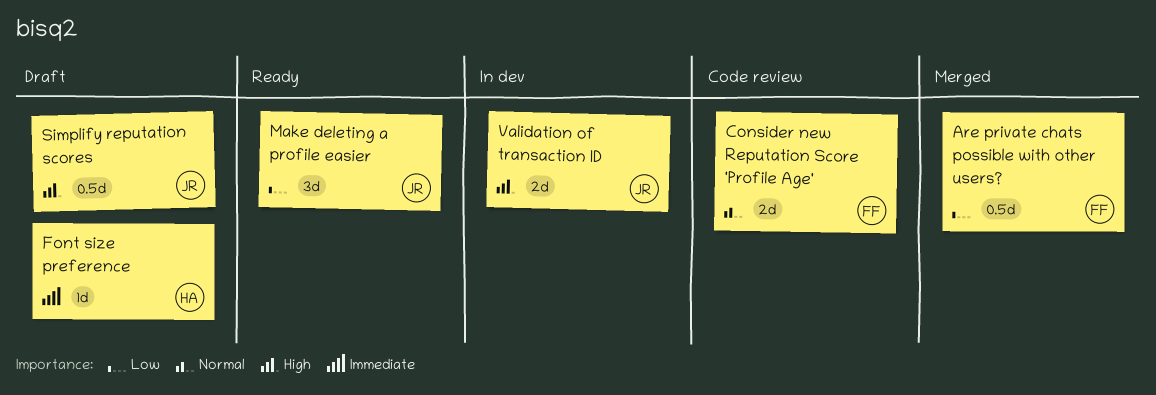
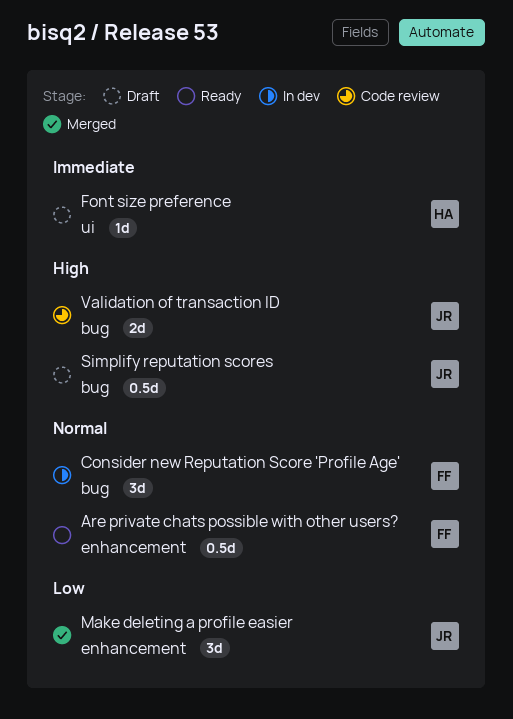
Are private chats possible with other users?, status: Merged -> Ready
Are private chats possible with other users?, priority: Low -> Normal
Consider new Reputation Score 'Profile Age', status: Code review -> In dev
Consider new Reputation Score 'Profile Age', estimate: 2d -> 3d
Make deleting a profile easier, status: Ready -> Merged
Validation of transaction ID, status: In dev -> Code review

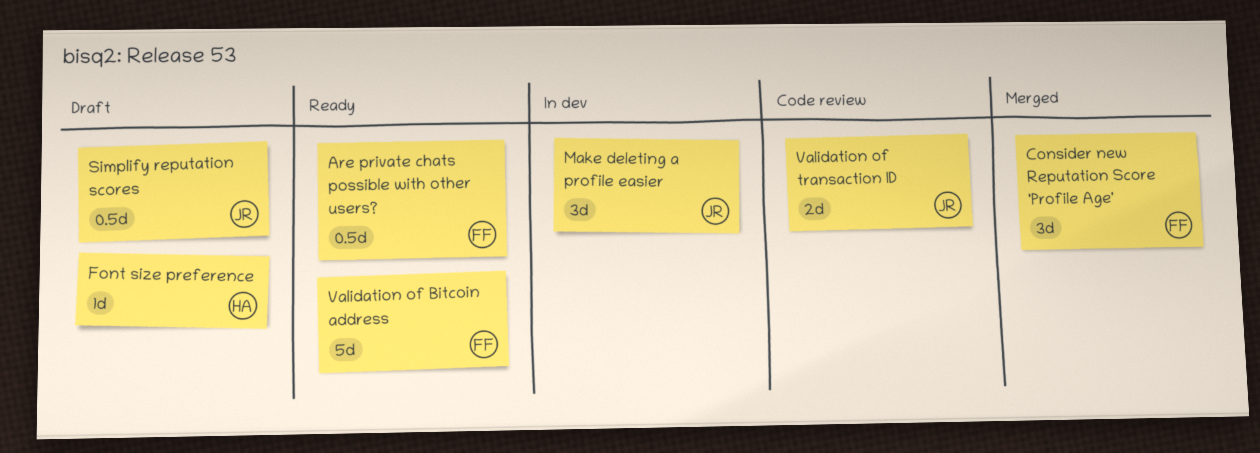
Consider new Reputation Score 'Profile Age', status: In dev -> Merged
Make deleting a profile easier, status: Merged -> In dev
Validation of Bitcoin address: none -> present

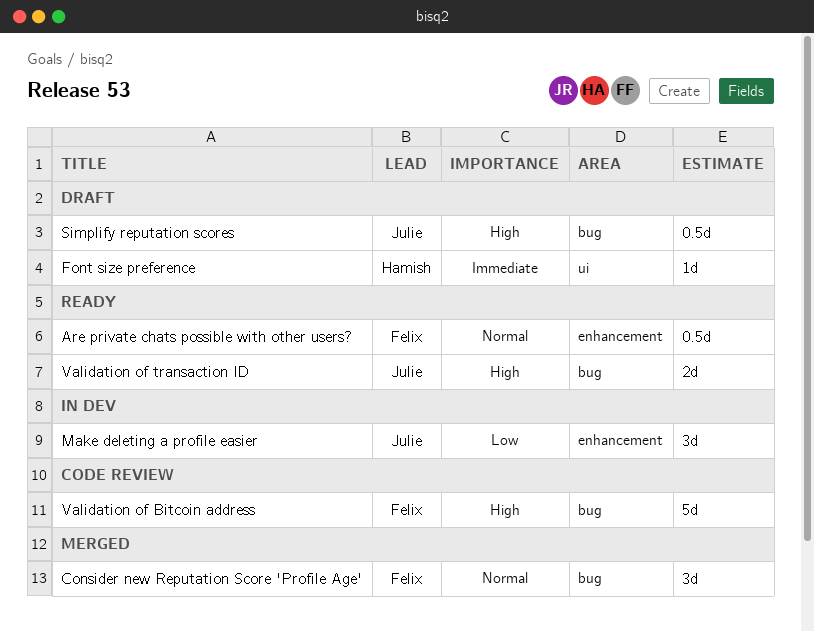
Validation of Bitcoin address, status: Ready -> Code review
Validation of transaction ID, status: Code review -> Ready

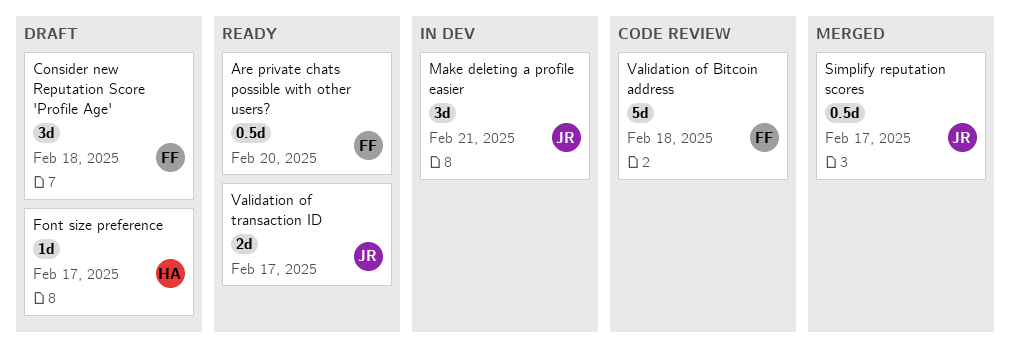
Consider new Reputation Score 'Profile Age', status: Merged -> Draft
Simplify reputation scores, status: Draft -> Merged

